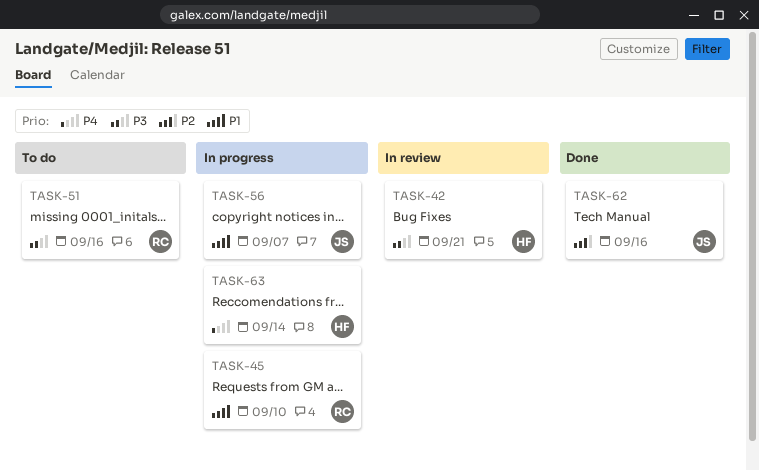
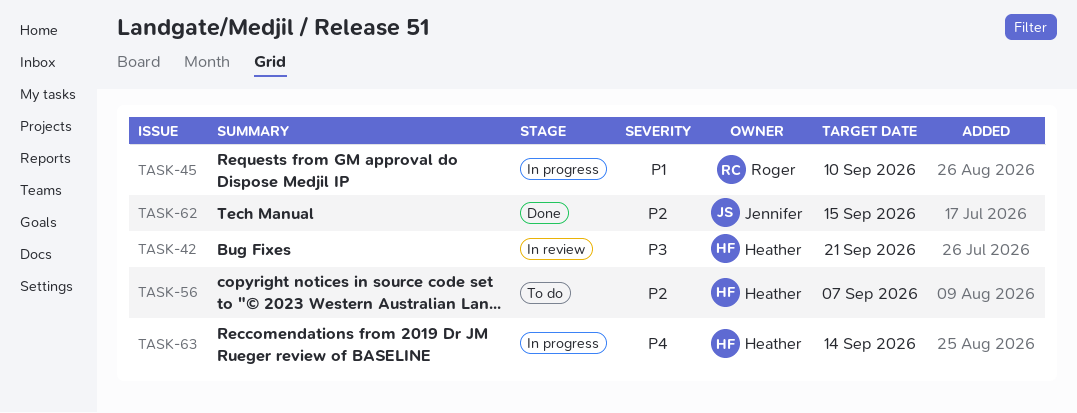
TASK-51: present -> none
TASK-56, status: In progress -> To do
TASK-56, owner: Jennifer -> Heather
TASK-56, priority: P1 -> P2
TASK-62, due: Sep 16 -> Sep 15

